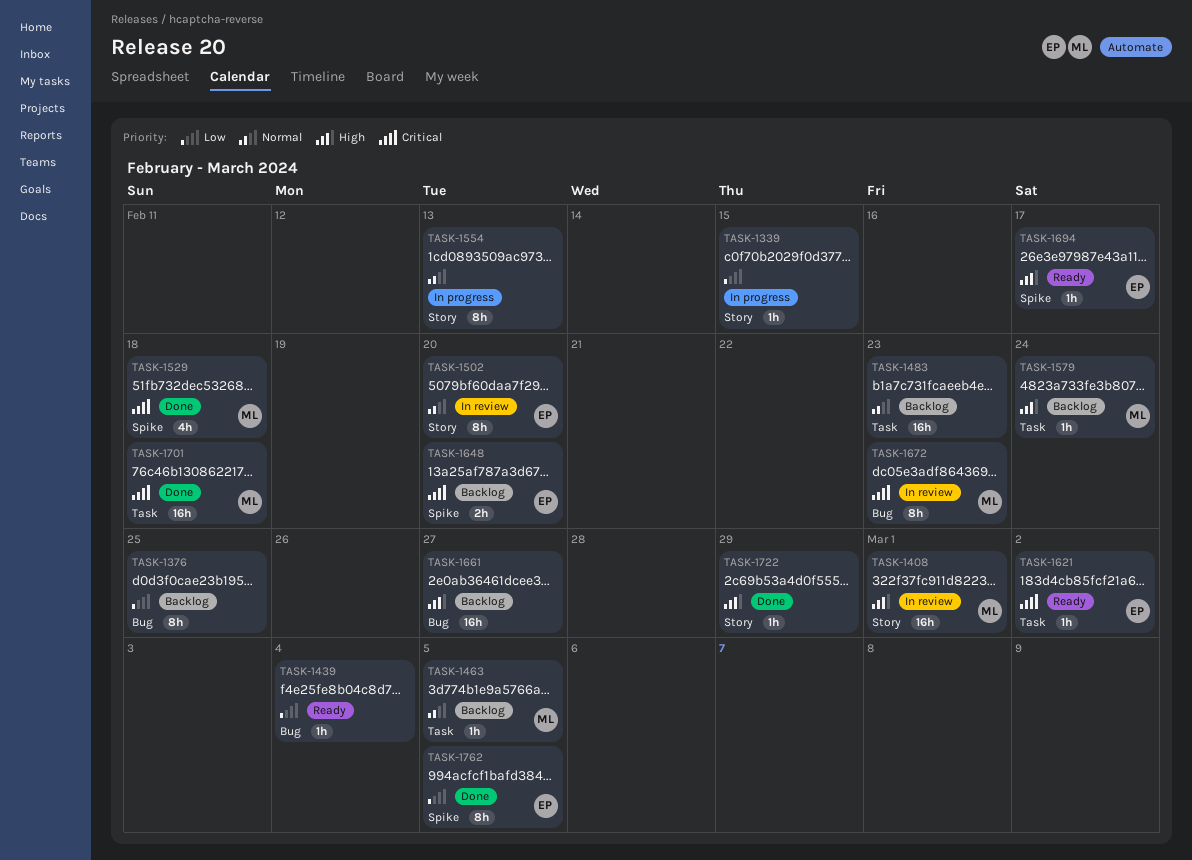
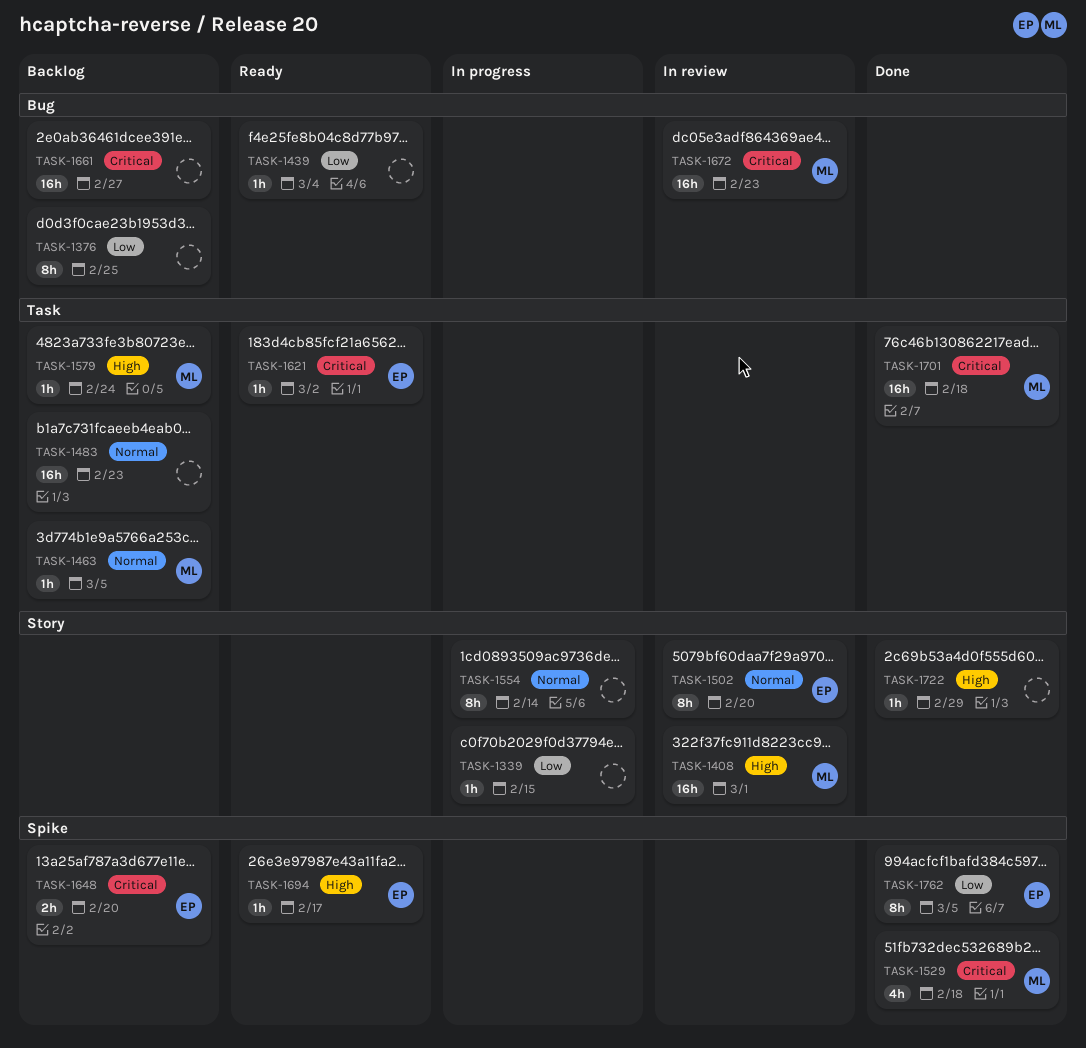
TASK-1554, due: Feb 13 -> Feb 14
TASK-1661, priority: High -> Critical
TASK-1672, estimate: 8h -> 16h

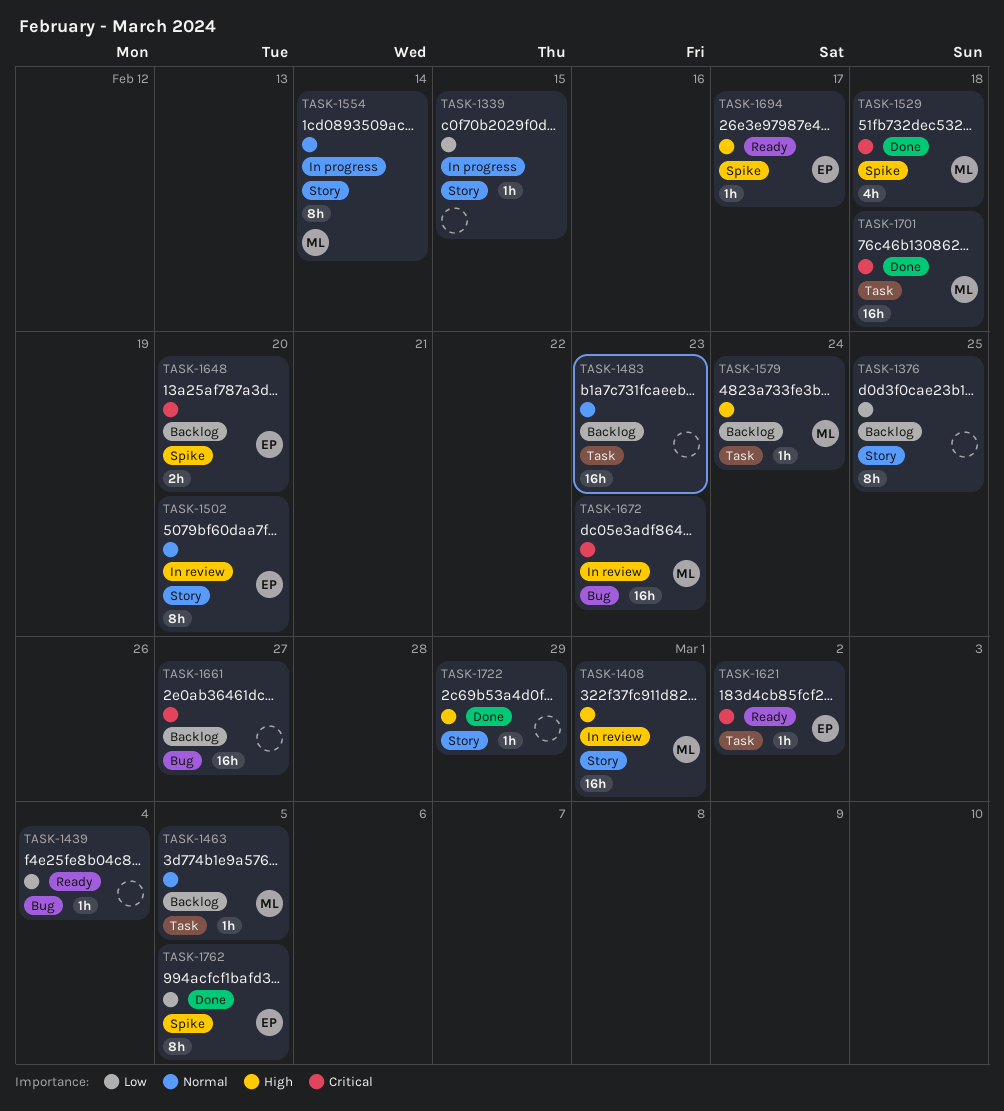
TASK-1376, label: Bug -> Story
TASK-1554, owner: none -> ML

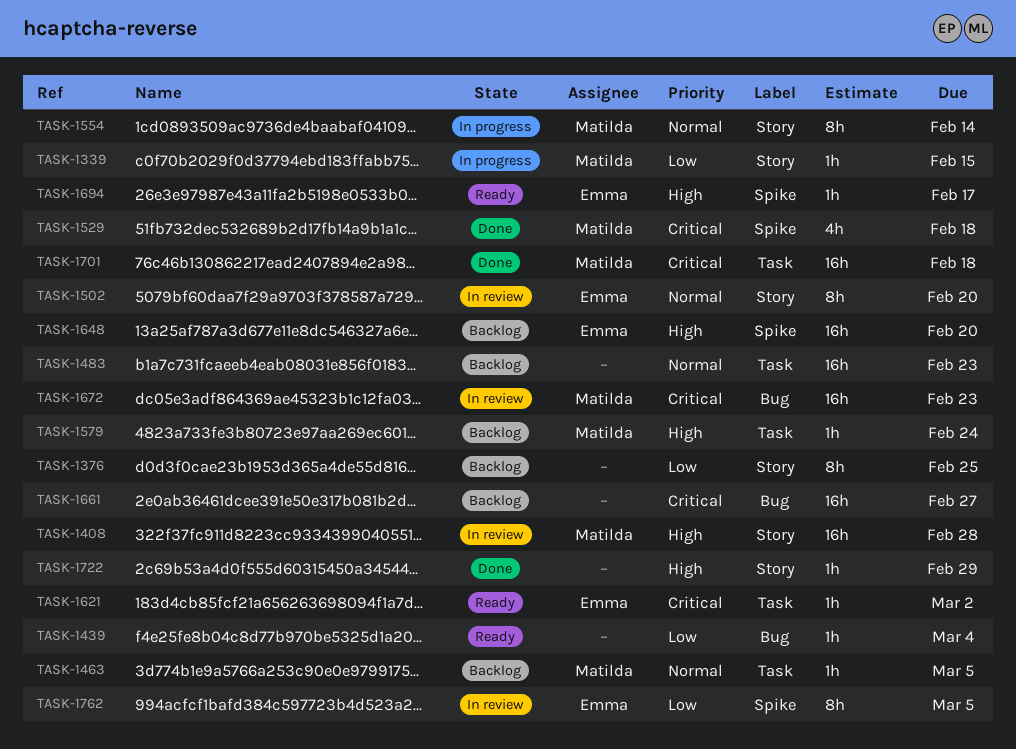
TASK-1339, owner: none -> Matilda
TASK-1408, due: Mar 1 -> Feb 28
TASK-1648, priority: Critical -> High
TASK-1648, estimate: 2h -> 16h
TASK-1762, status: Done -> In review

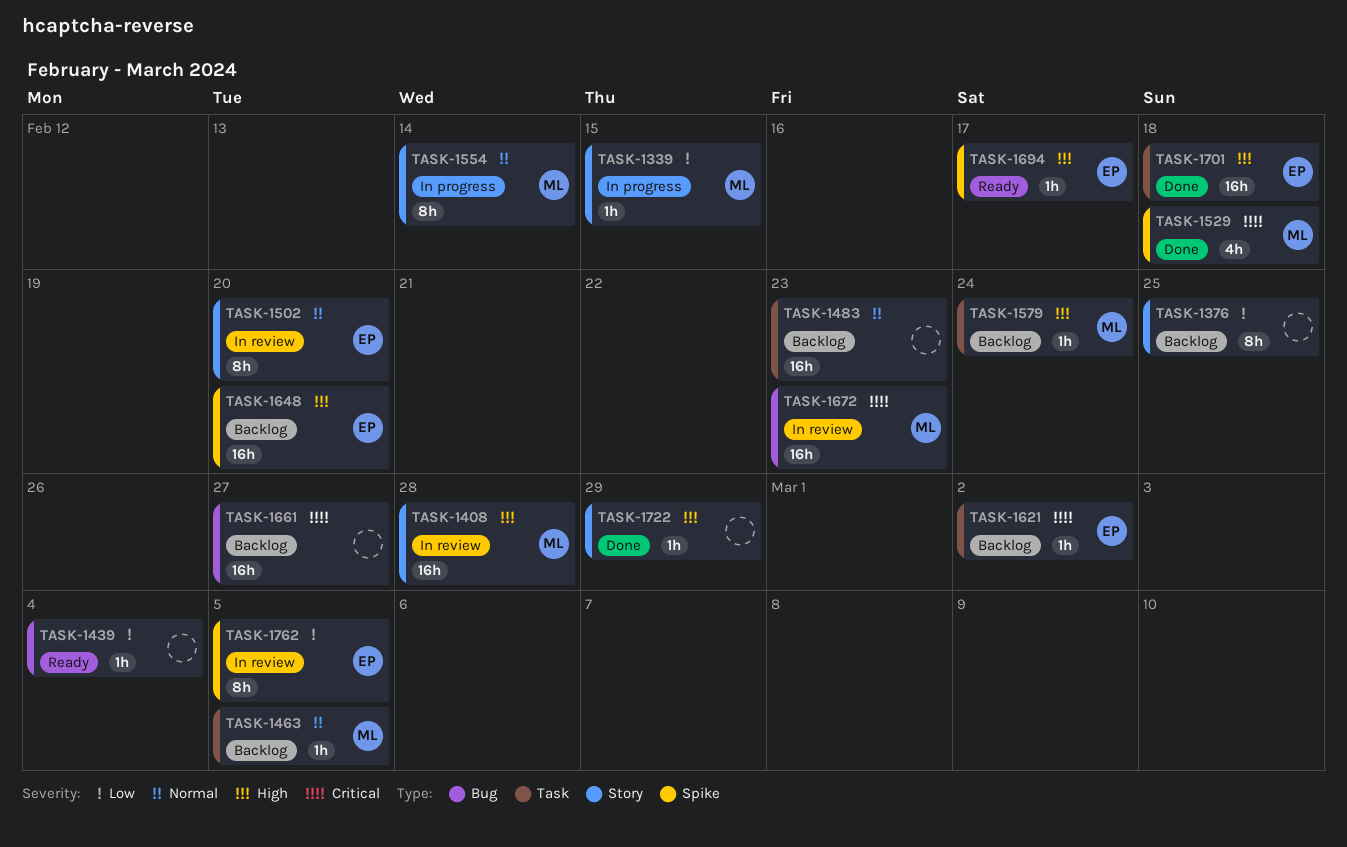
TASK-1621, status: Ready -> Backlog
TASK-1701, owner: Matilda -> Emma
TASK-1701, priority: Critical -> High

